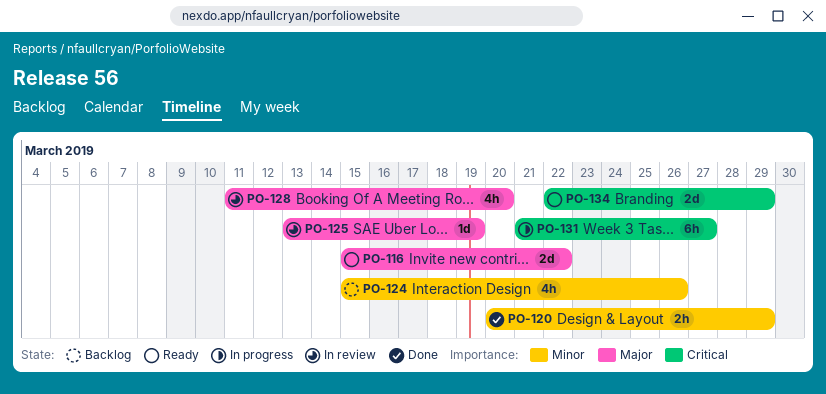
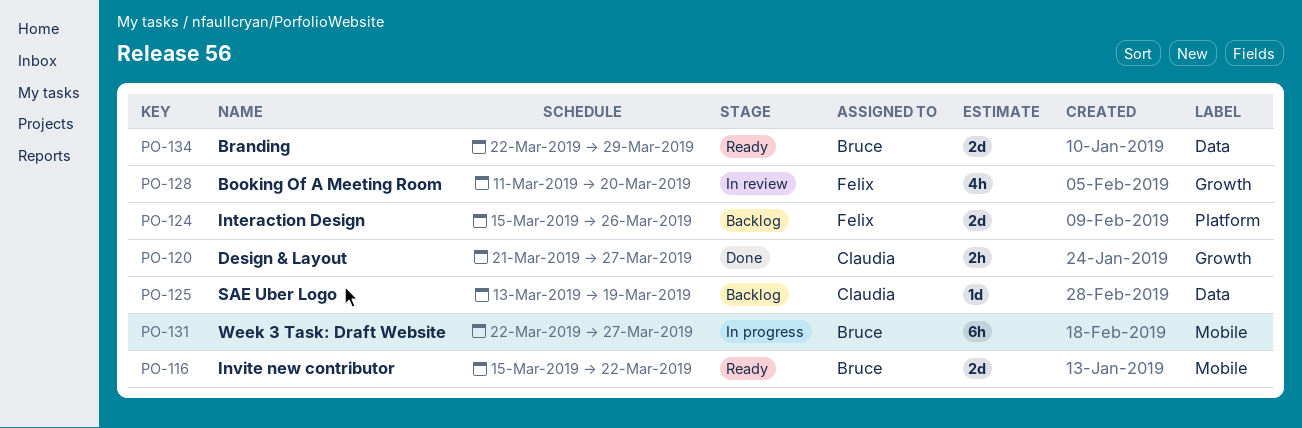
PO-120, start: Mar 20 -> Mar 21
PO-120, due: Mar 29 -> Mar 27
PO-124, estimate: 4h -> 2d
PO-125, status: In review -> Backlog
PO-131, start: Mar 21 -> Mar 22

